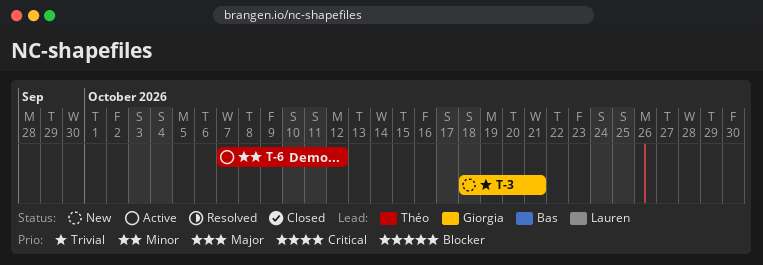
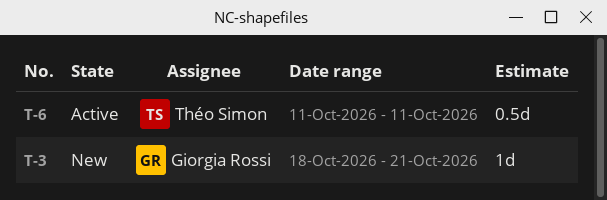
T-6, start: Oct 7 -> Oct 11
T-6, due: Oct 12 -> Oct 11

